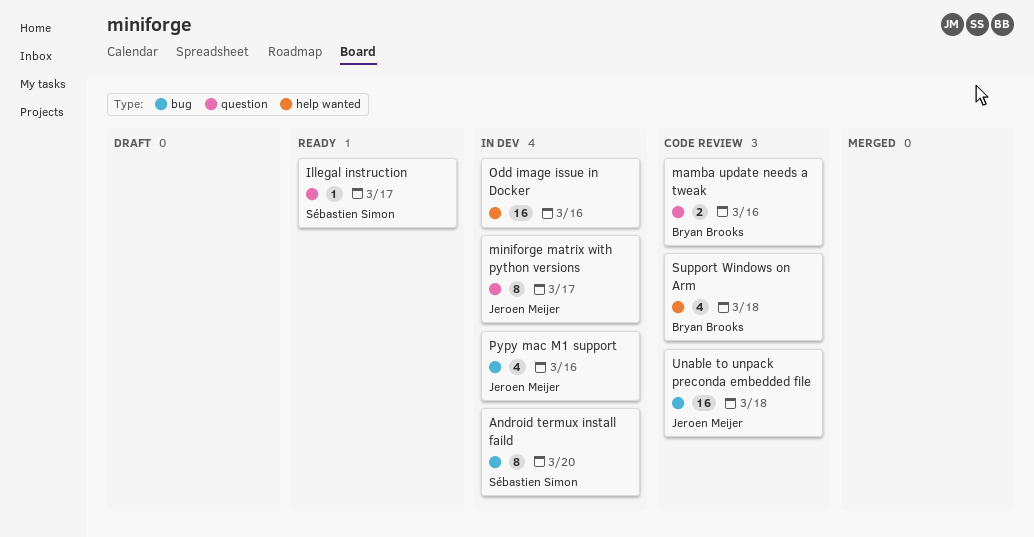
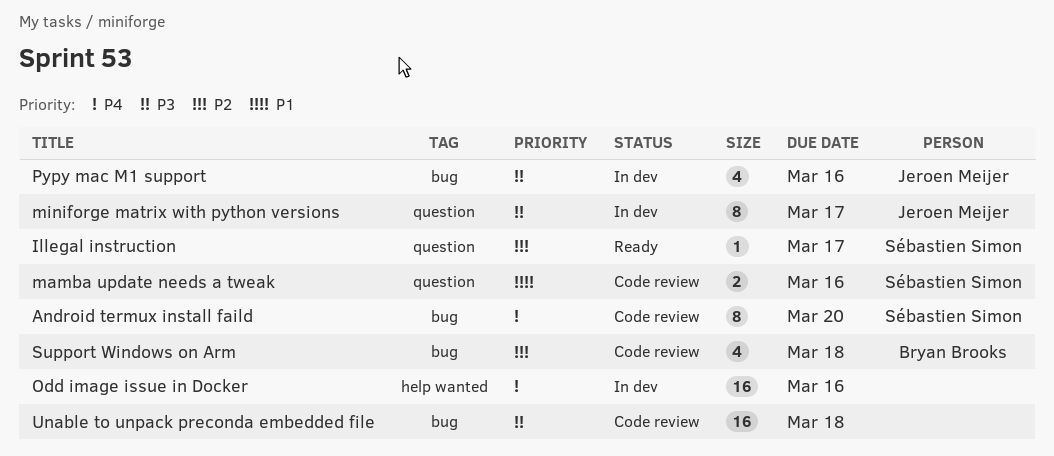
Android termux install faild, status: In dev -> Code review
mamba update needs a tweak, owner: Bryan Brooks -> Sébastien Simon
Support Windows on Arm, label: help wanted -> bug
Unable to unpack preconda embedded file, owner: Jeroen Meijer -> none

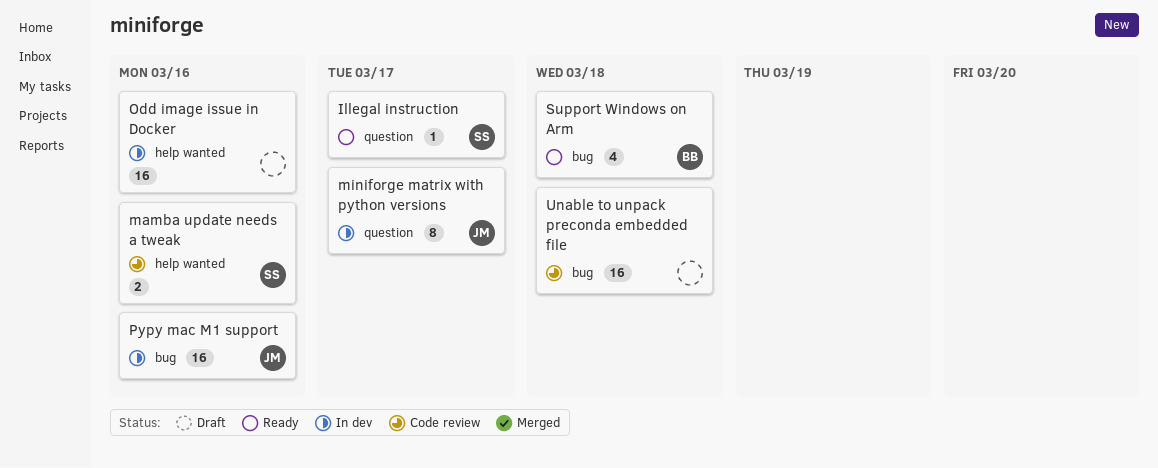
Android termux install faild: present -> none
mamba update needs a tweak, label: question -> help wanted
Pypy mac M1 support, estimate: 4 -> 16
Support Windows on Arm, status: Code review -> Ready

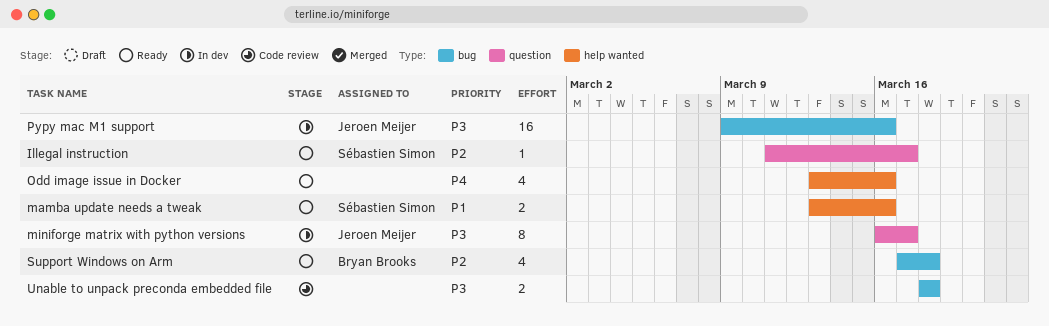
mamba update needs a tweak, status: Code review -> Ready
Odd image issue in Docker, status: In dev -> Ready
Odd image issue in Docker, estimate: 16 -> 4
Unable to unpack preconda embedded file, estimate: 16 -> 2

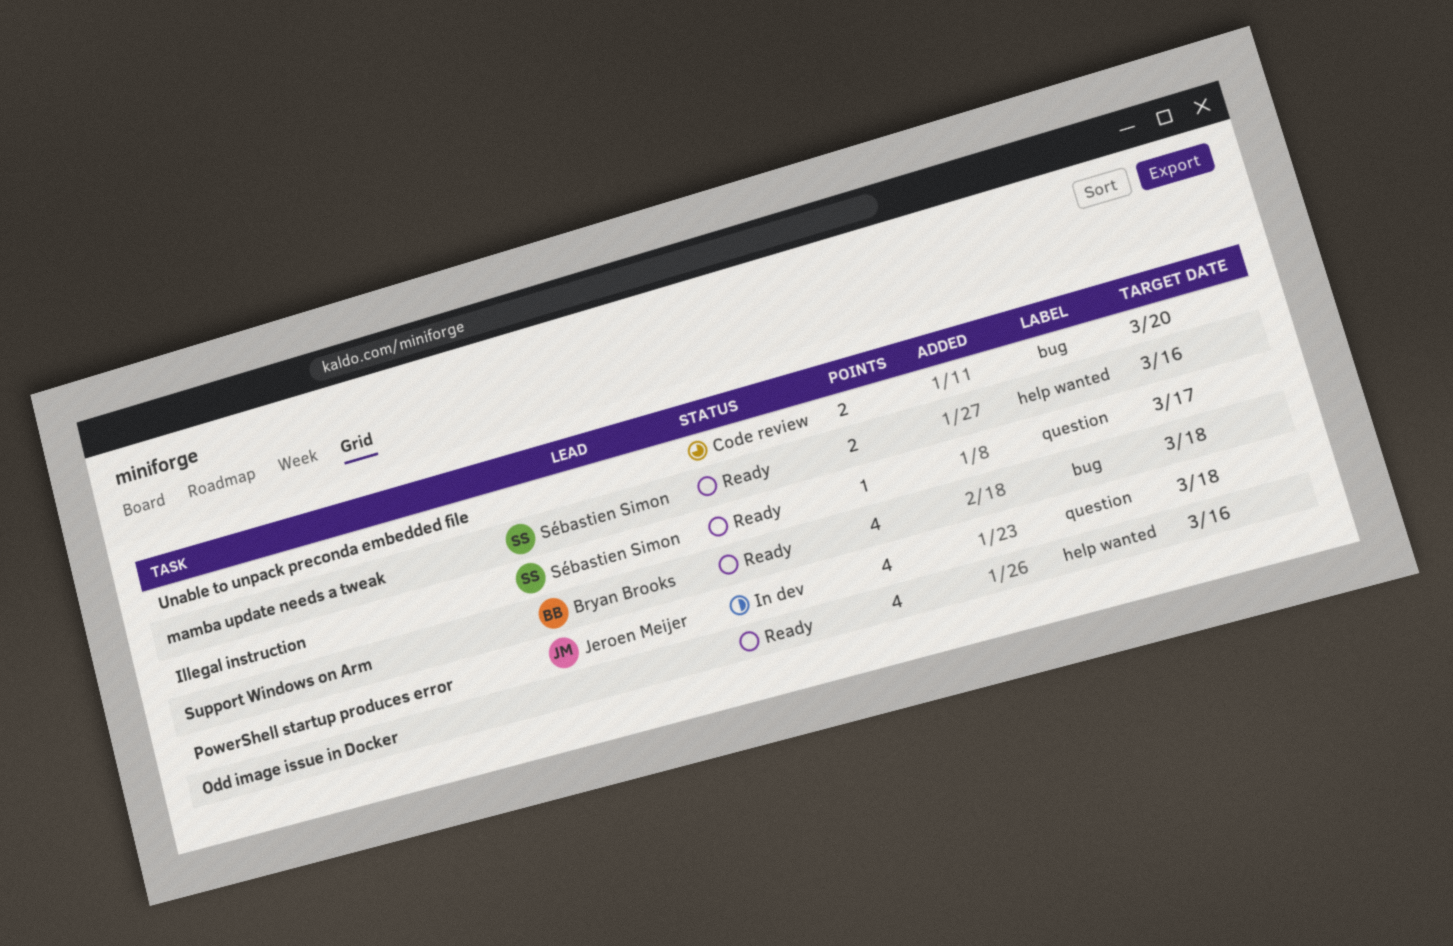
miniforge matrix with python versions: present -> none
PowerShell startup produces error: none -> present
Pypy mac M1 support: present -> none
Unable to unpack preconda embedded file, due: Mar 18 -> Mar 20

